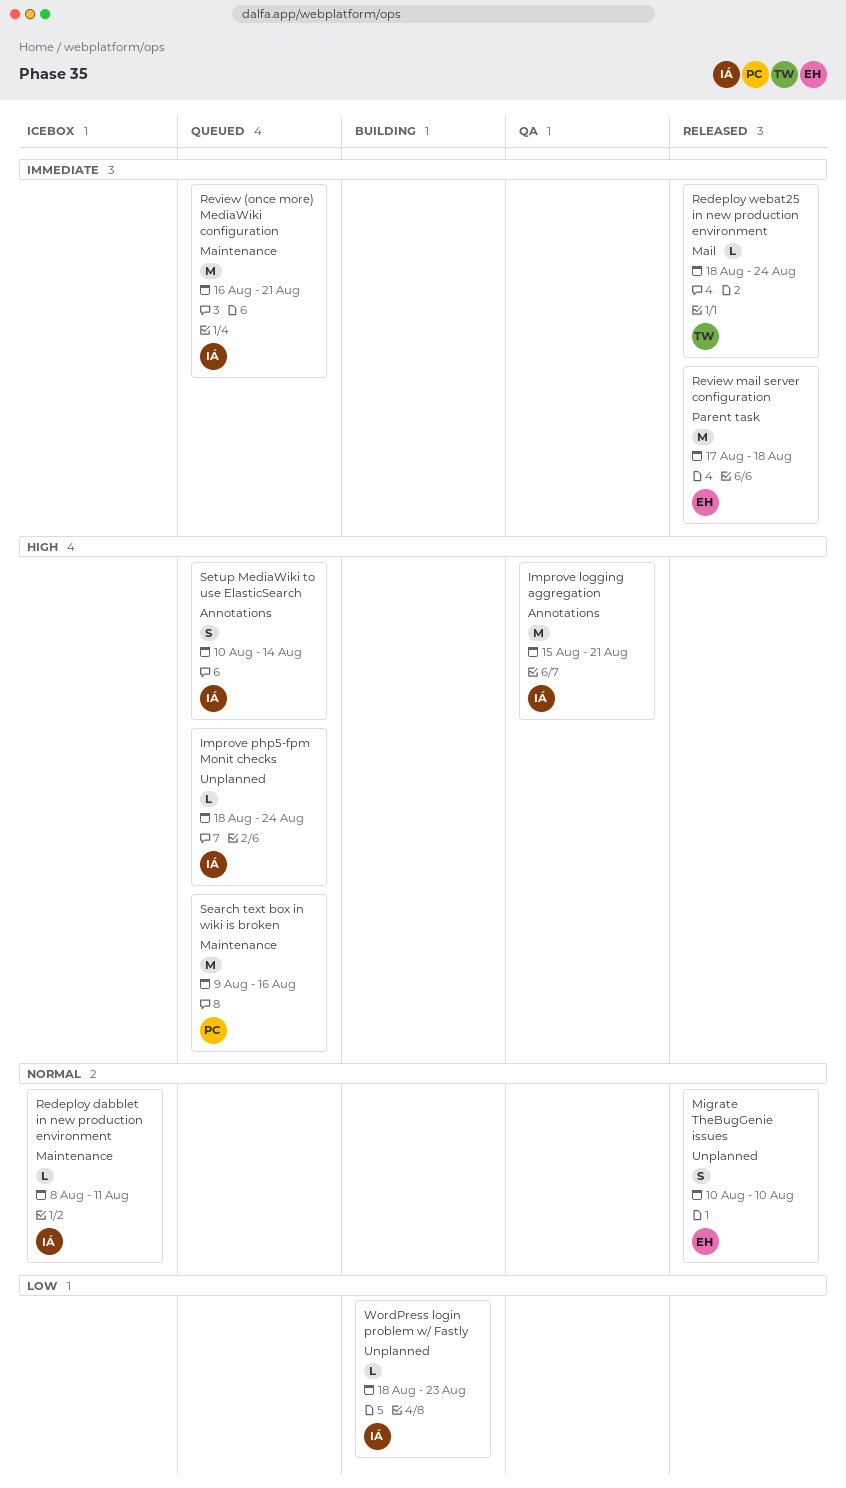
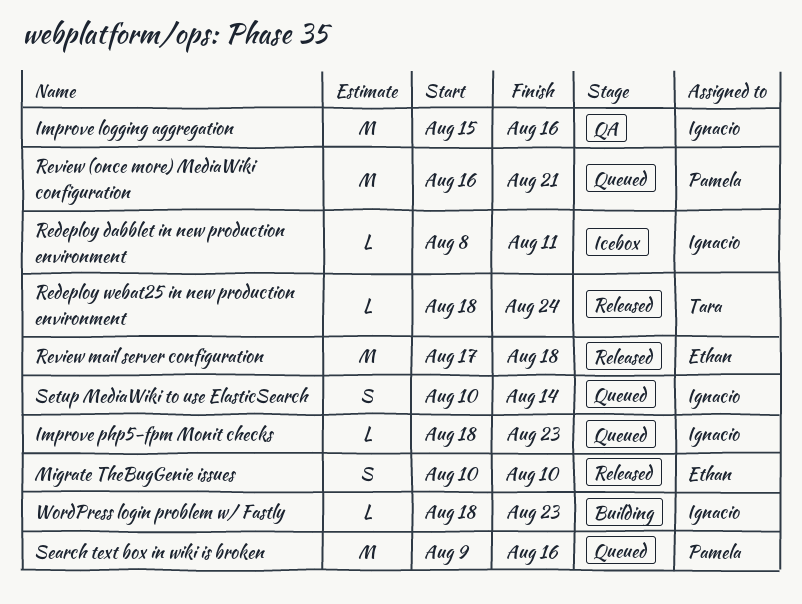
Improve logging aggregation, due: Aug 21 -> Aug 16
Improve php5-fpm Monit checks, due: Aug 24 -> Aug 23
Review (once more) MediaWiki configuration, owner: Ignacio -> Pamela

